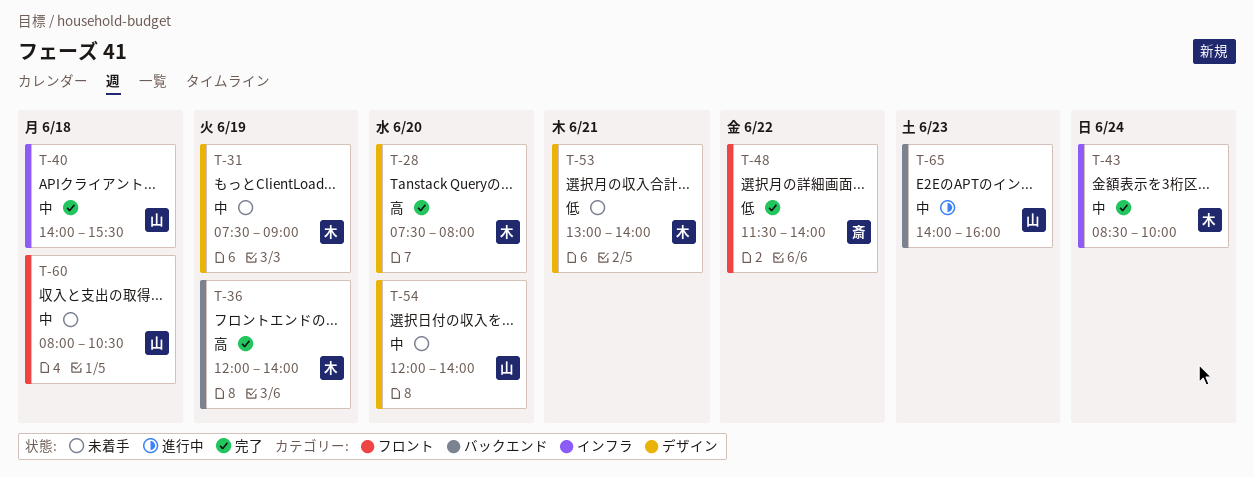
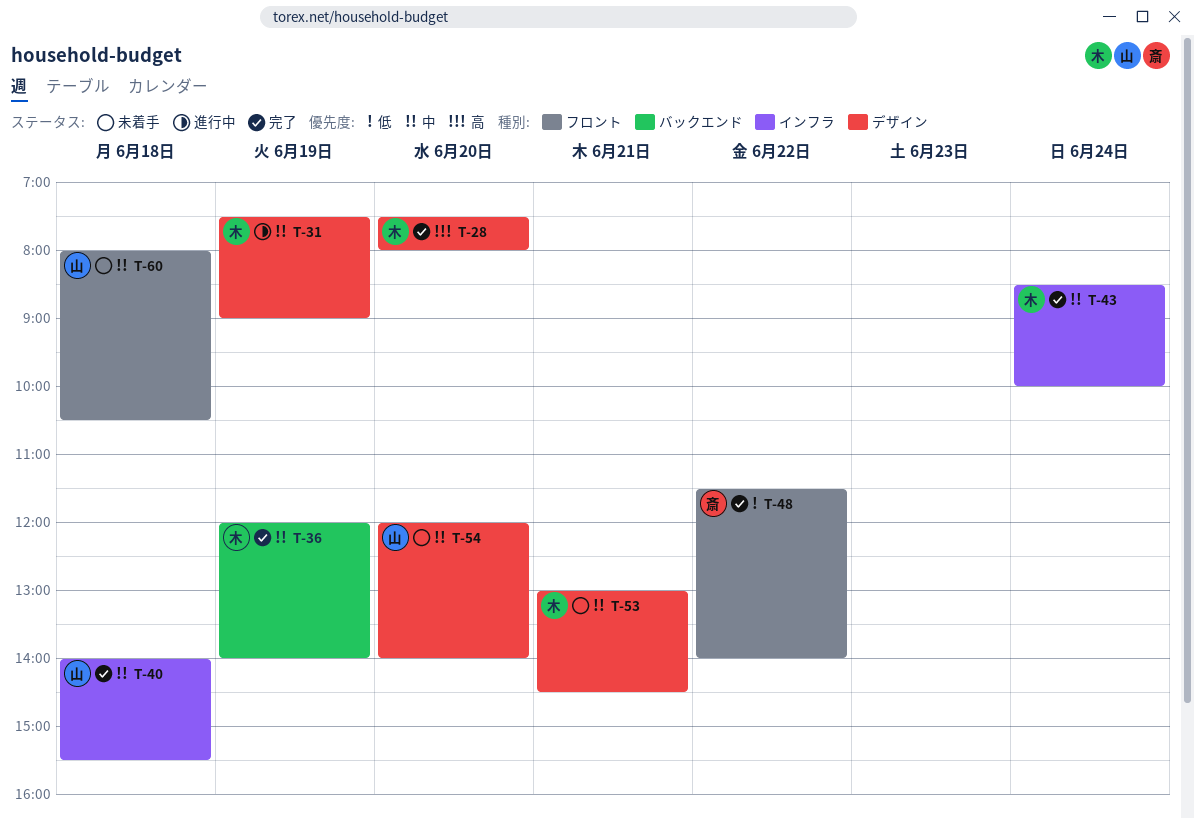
T-31, status: 未着手 -> 進行中
T-36, priority: 高 -> 中
T-53, priority: 低 -> 中
T-53, ends: 14:00 -> 14:30
T-65: present -> none

